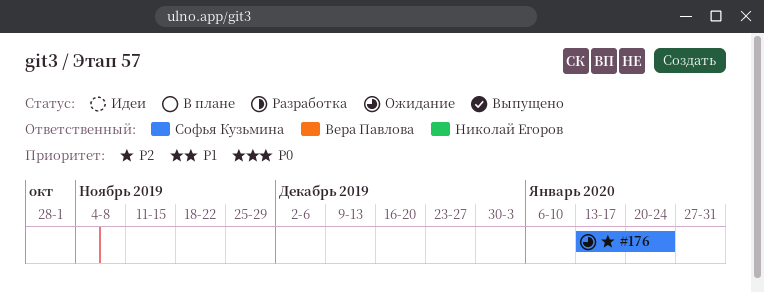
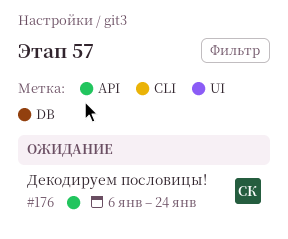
#176, start: Jan 13 -> Jan 6

